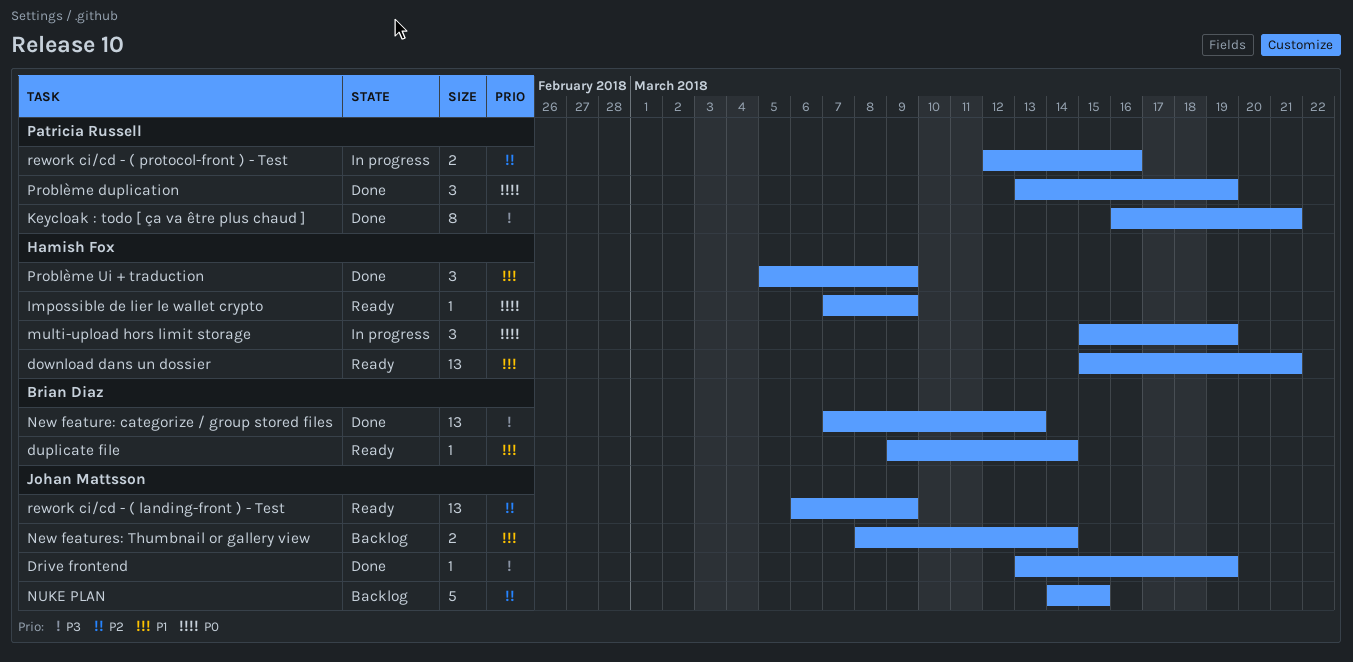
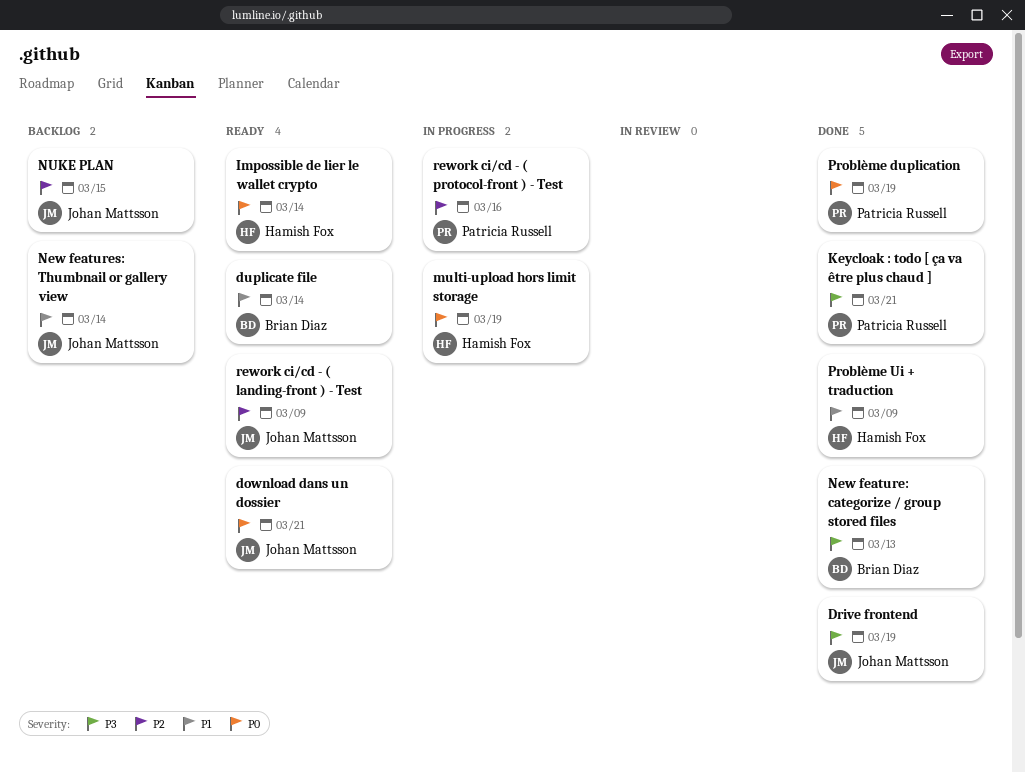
download dans un dossier, owner: Hamish Fox -> Johan Mattsson
download dans un dossier, priority: P1 -> P0
Impossible de lier le wallet crypto, due: Mar 9 -> Mar 14

